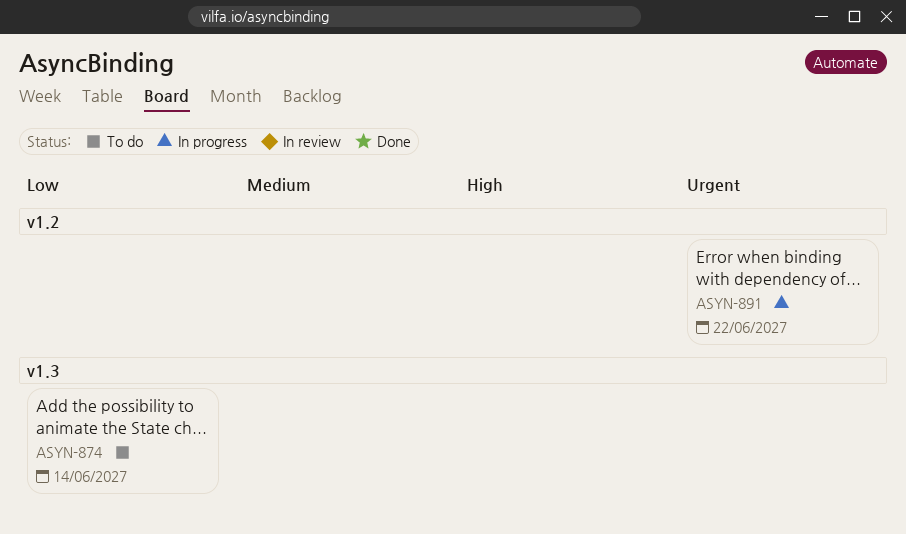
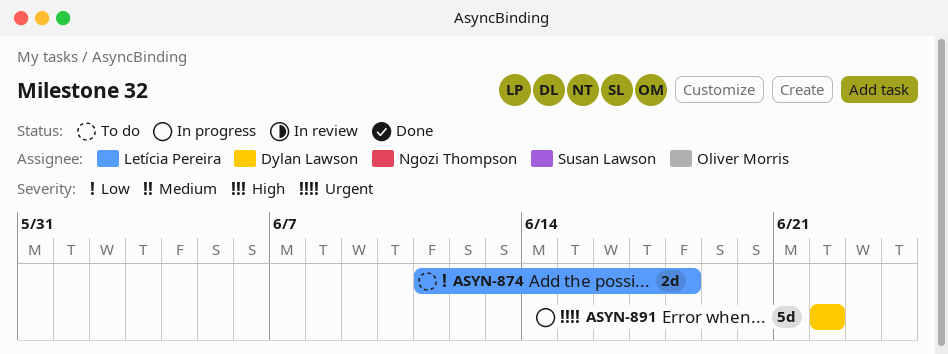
ASYN-874, due: Jun 14 -> Jun 18

